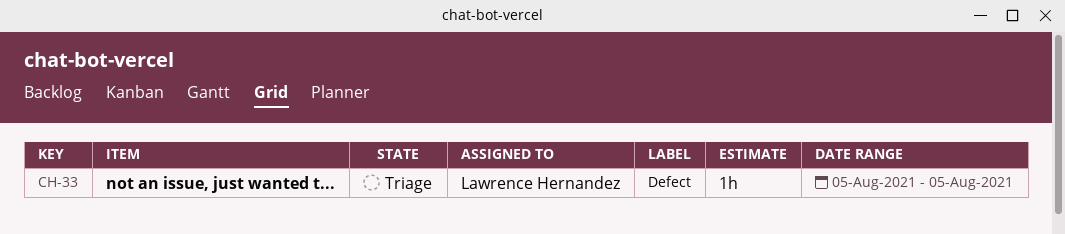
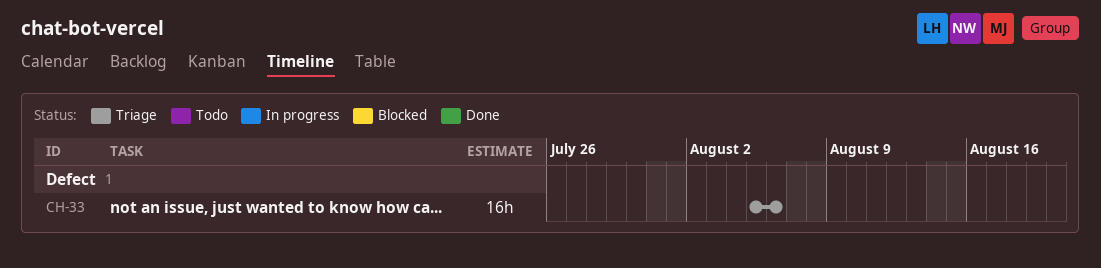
CH-33, estimate: 1h -> 16h
CH-33, due: Aug 5 -> Aug 6

